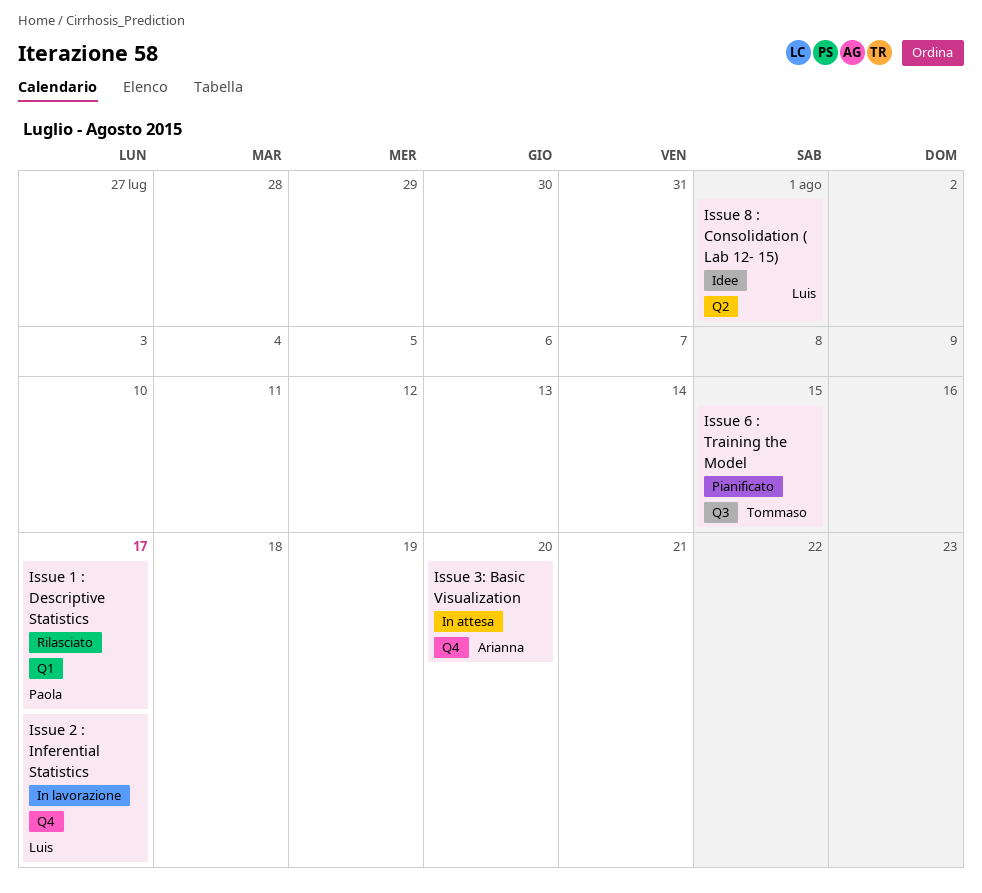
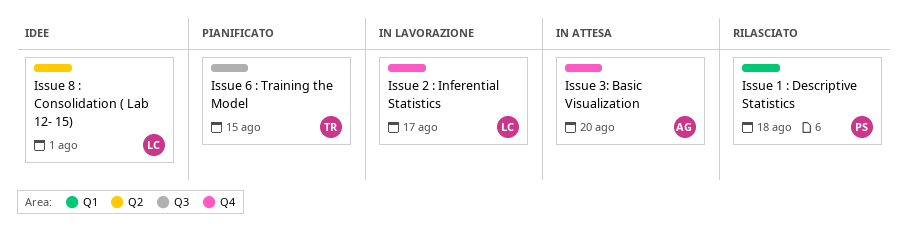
Issue 1 : Descriptive Statistics, due: Aug 17 -> Aug 18

